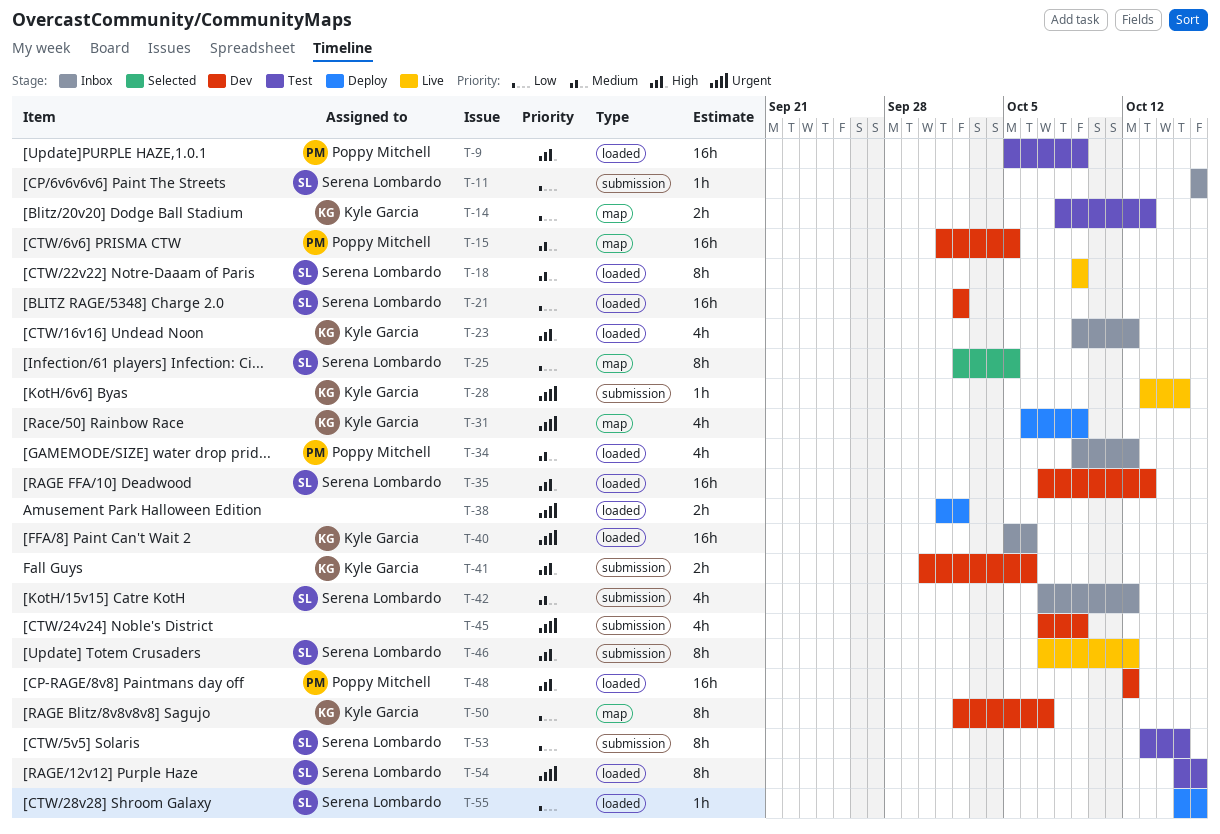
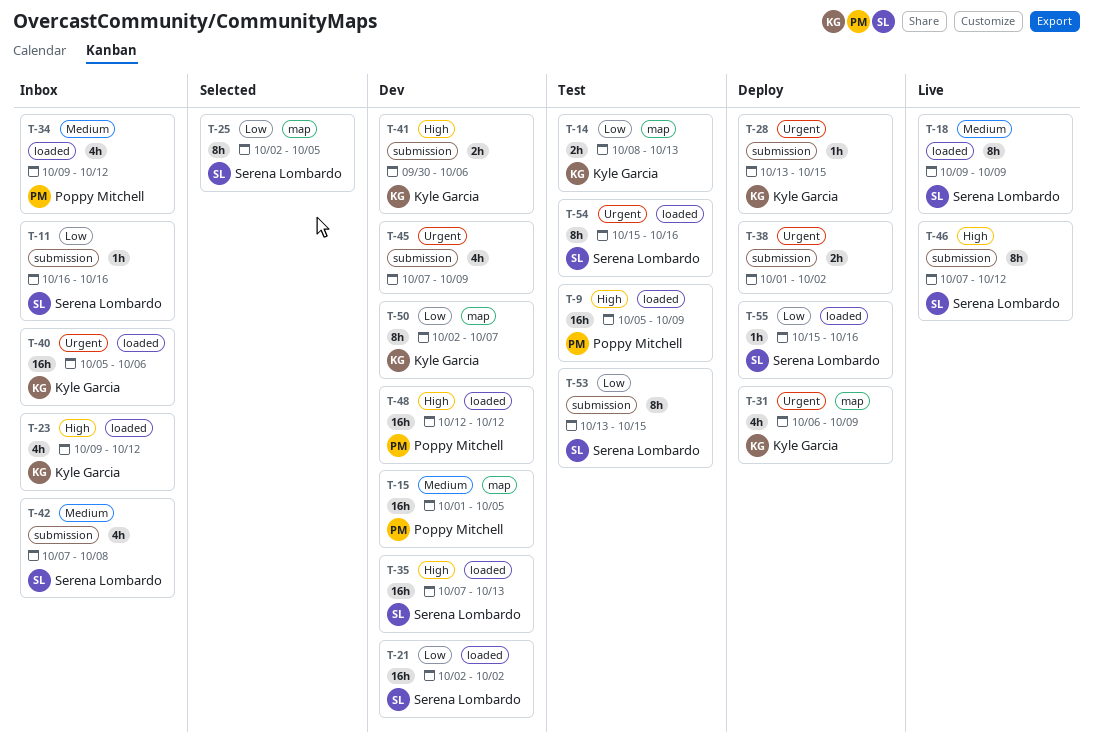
T-28, status: Live -> Deploy
T-38, label: loaded -> submission
T-42, due: Oct 12 -> Oct 8

